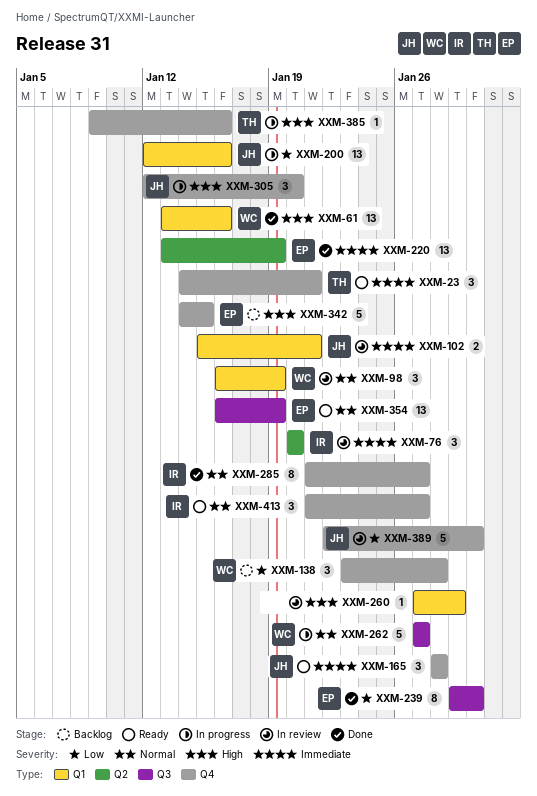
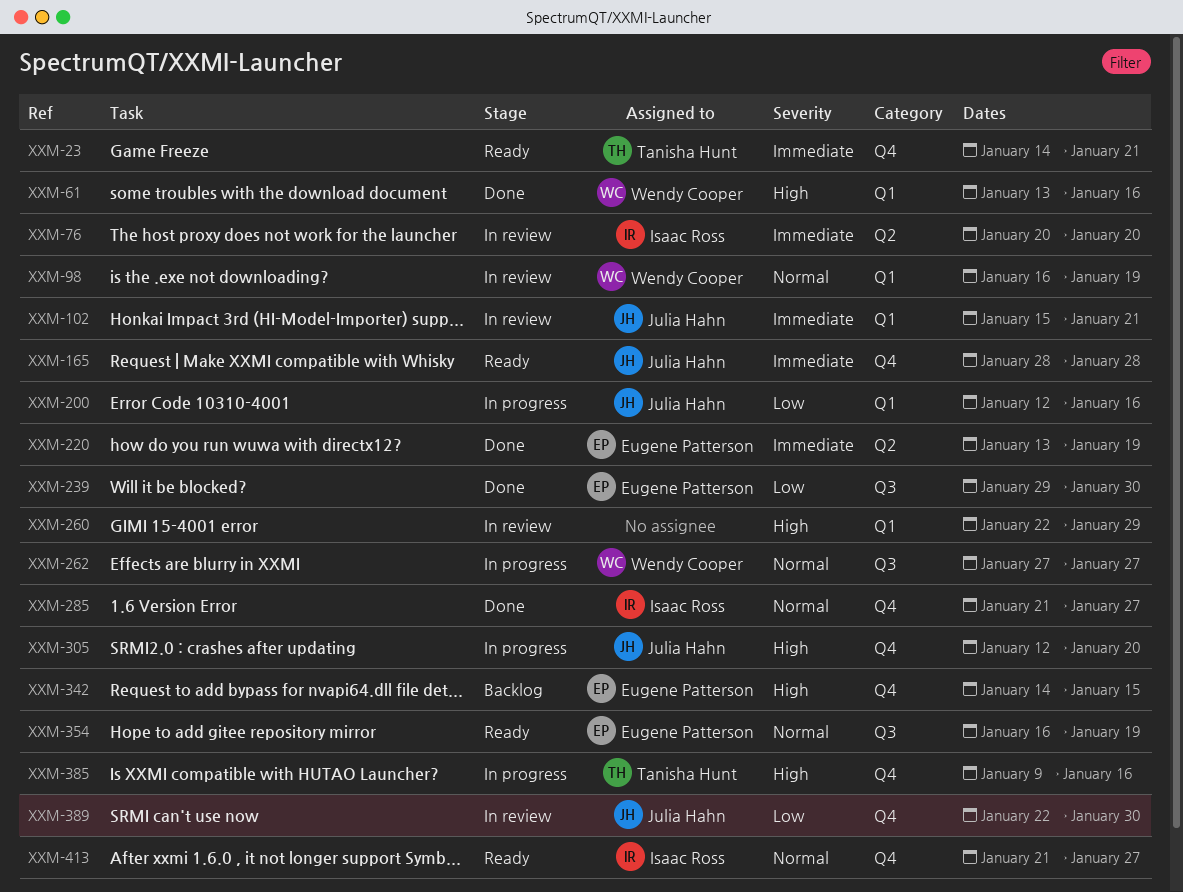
XXM-138: present -> none
XXM-260, start: Jan 27 -> Jan 22

